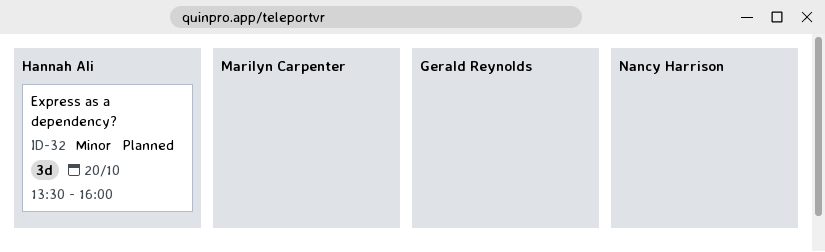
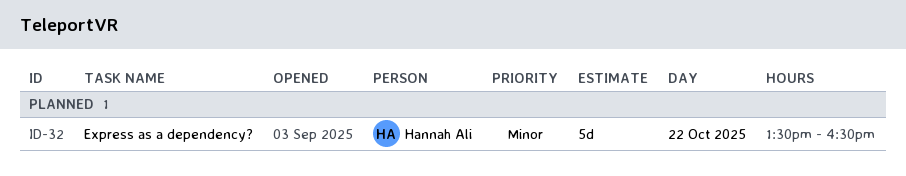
ID-32, estimate: 3d -> 5d
ID-32, day: Oct 20 -> Oct 22
ID-32, ends: 16:00 -> 16:30

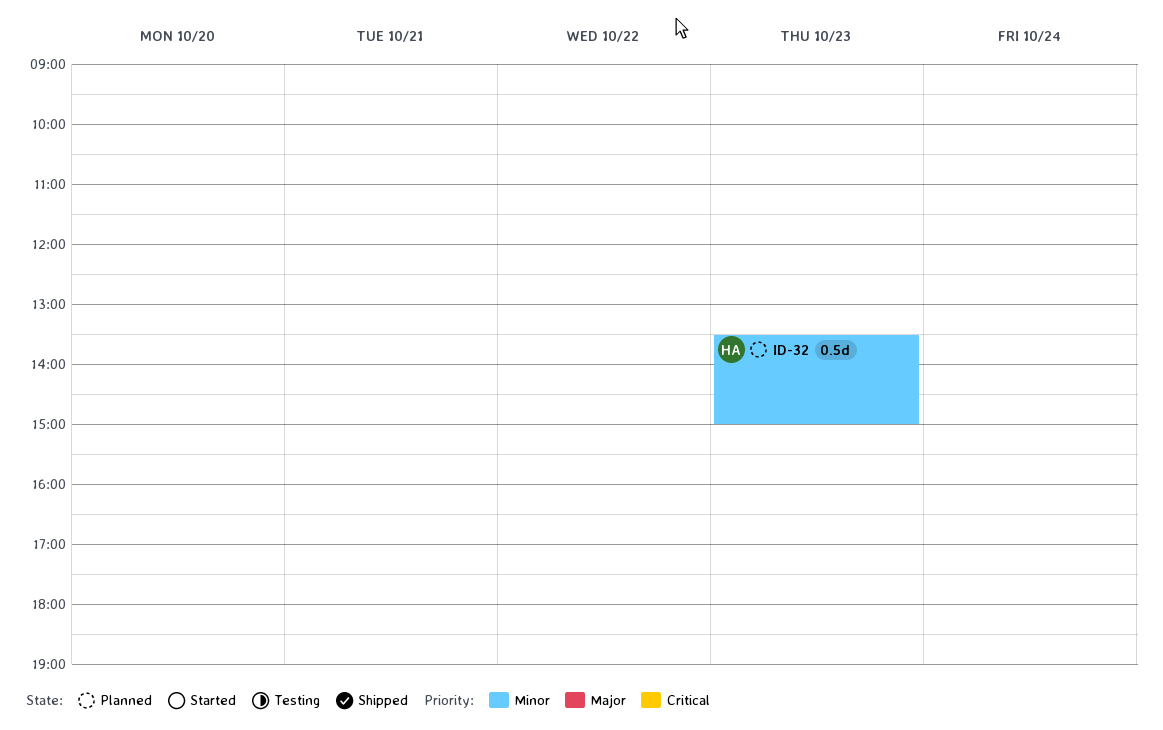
ID-32, estimate: 5d -> 0.5d
ID-32, day: Oct 22 -> Oct 23
ID-32, ends: 16:30 -> 15:00

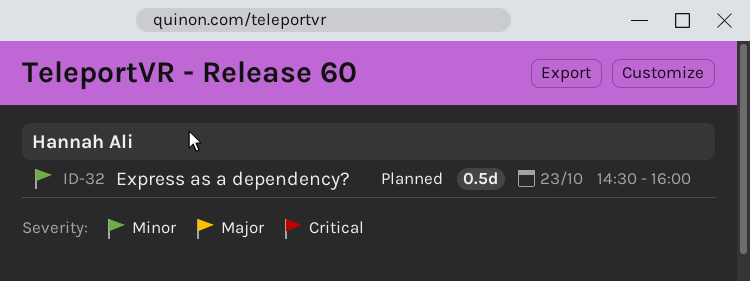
ID-32, begins: 13:30 -> 14:30
ID-32, ends: 15:00 -> 16:00

